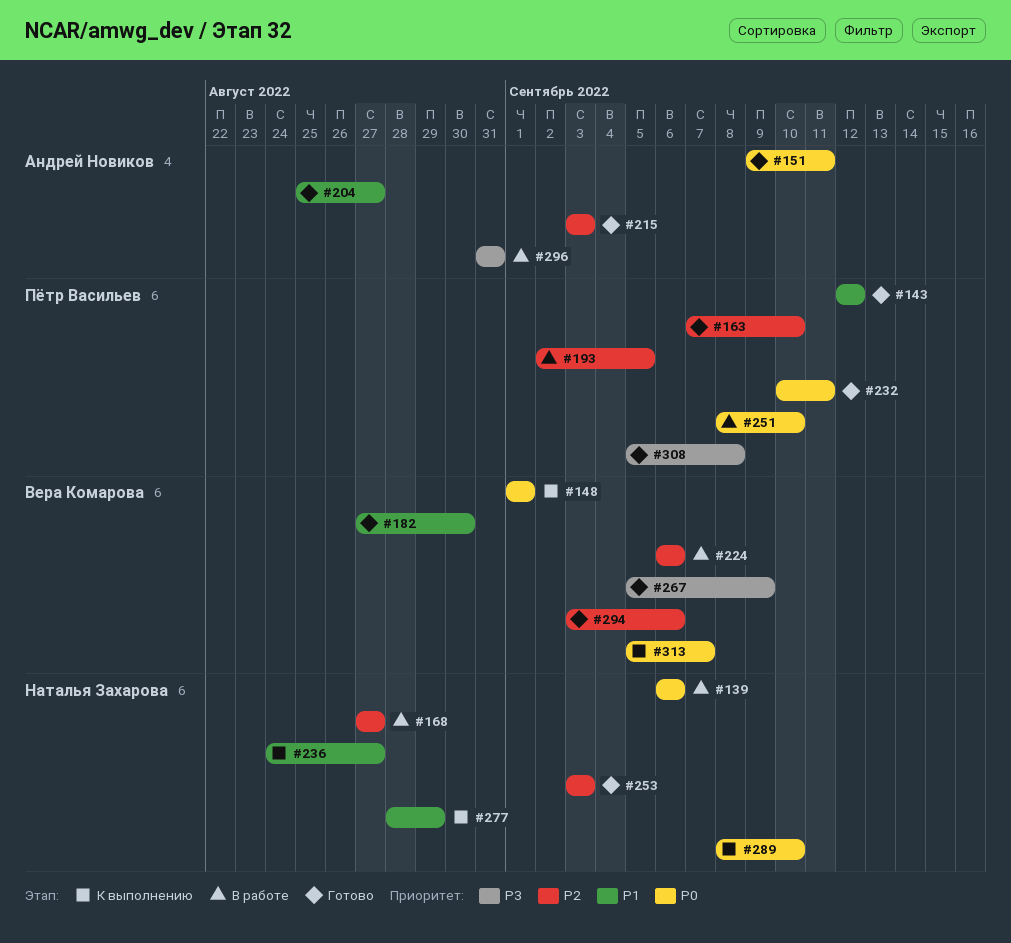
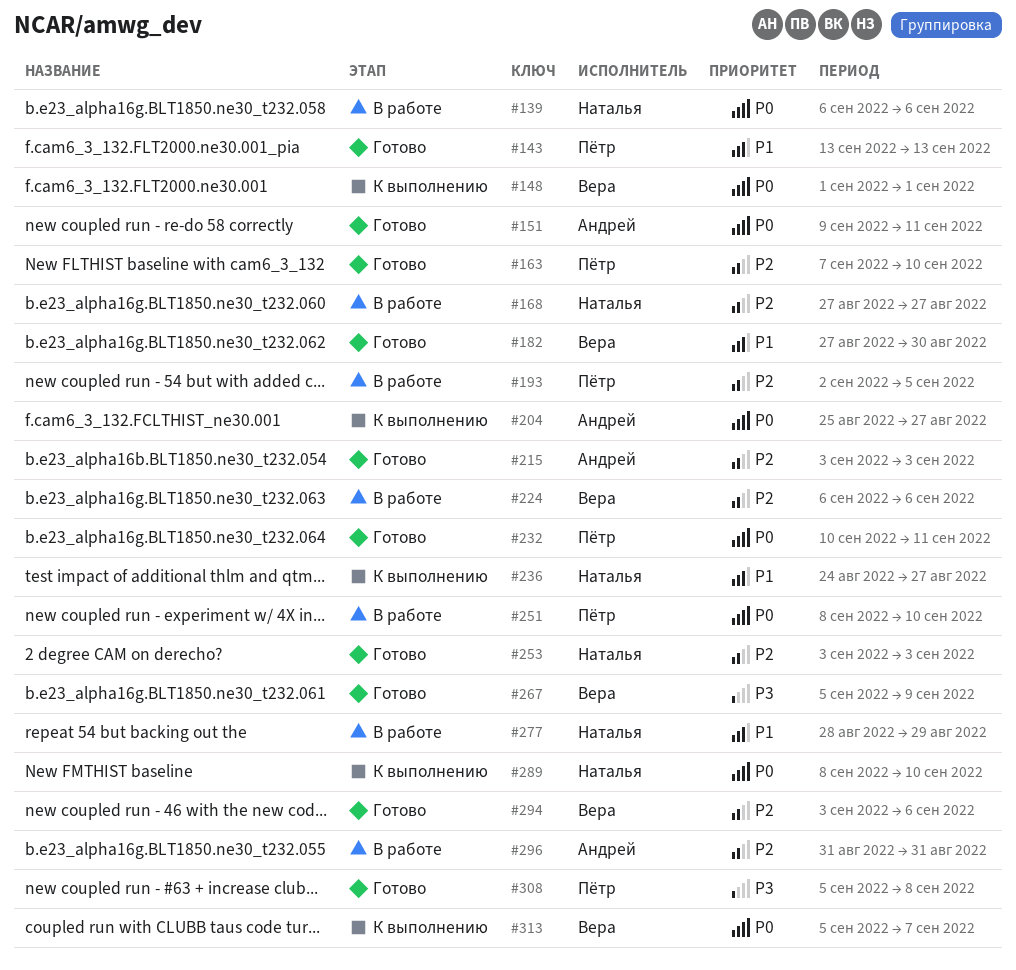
#143, start: Sep 12 -> Sep 13
#143, due: Sep 12 -> Sep 13
#204, status: Готово -> К выполнению
#204, priority: P1 -> P0
#277, status: К выполнению -> В работе
#296, priority: P3 -> P2

